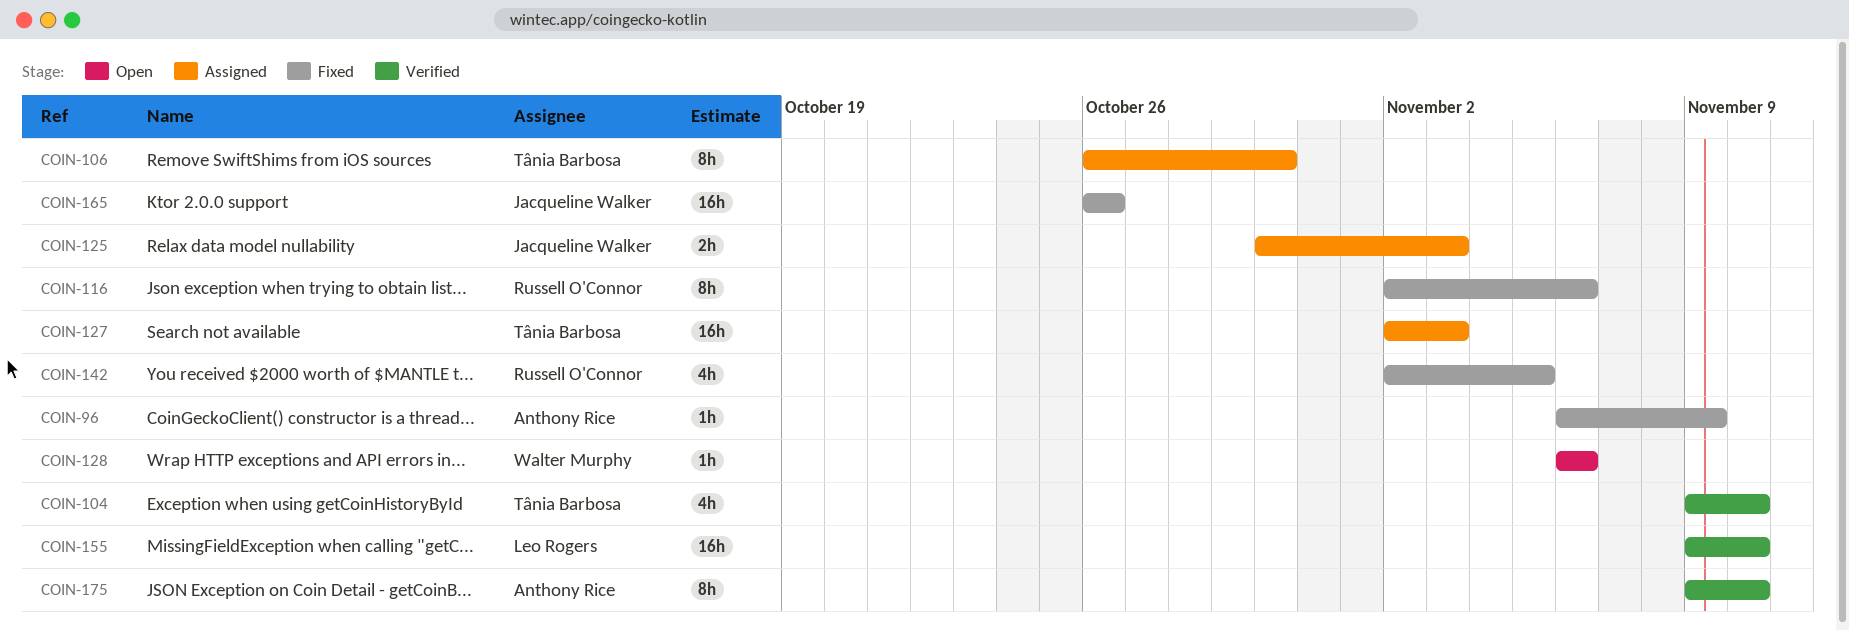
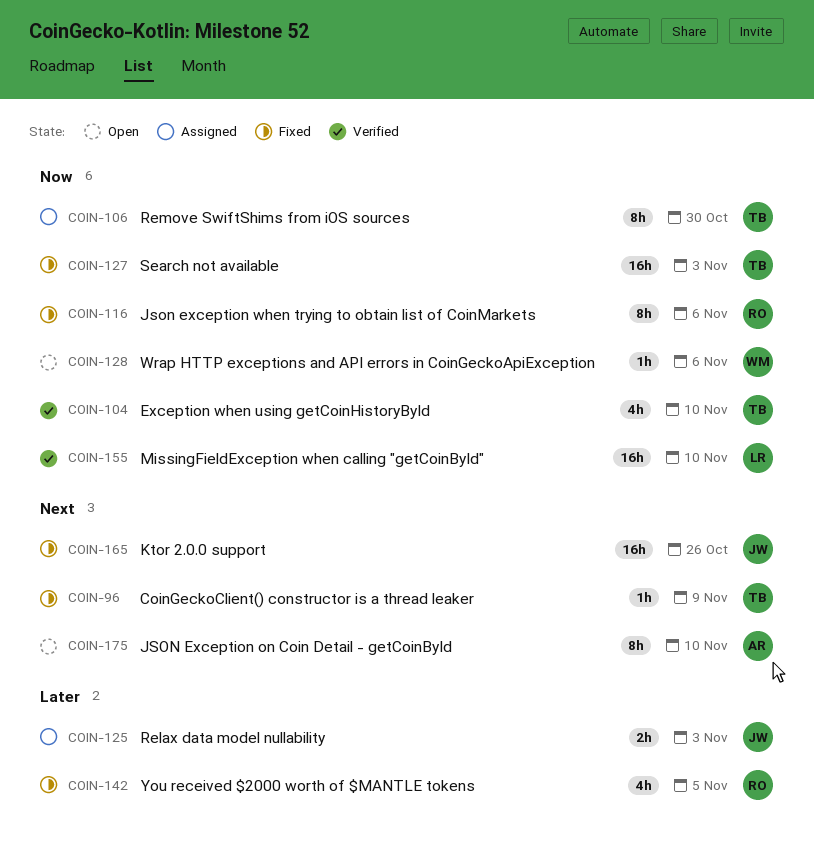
COIN-96, owner: Anthony Rice -> Tânia Barbosa
COIN-127, status: Assigned -> Fixed
COIN-175, status: Verified -> Open

